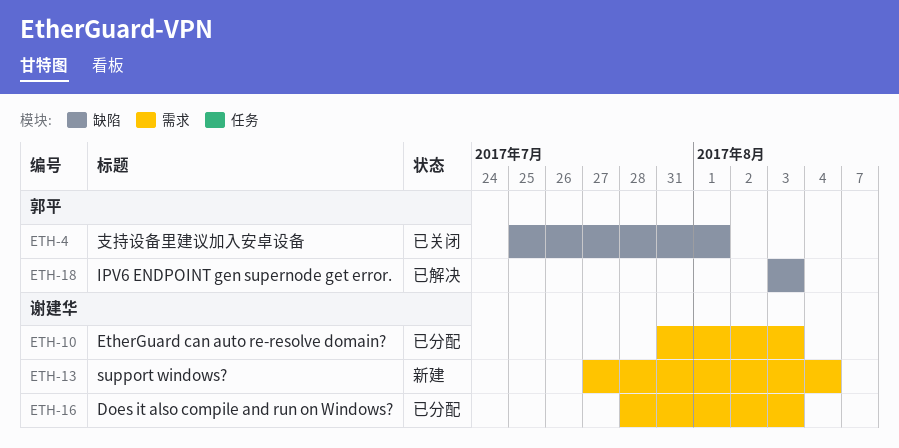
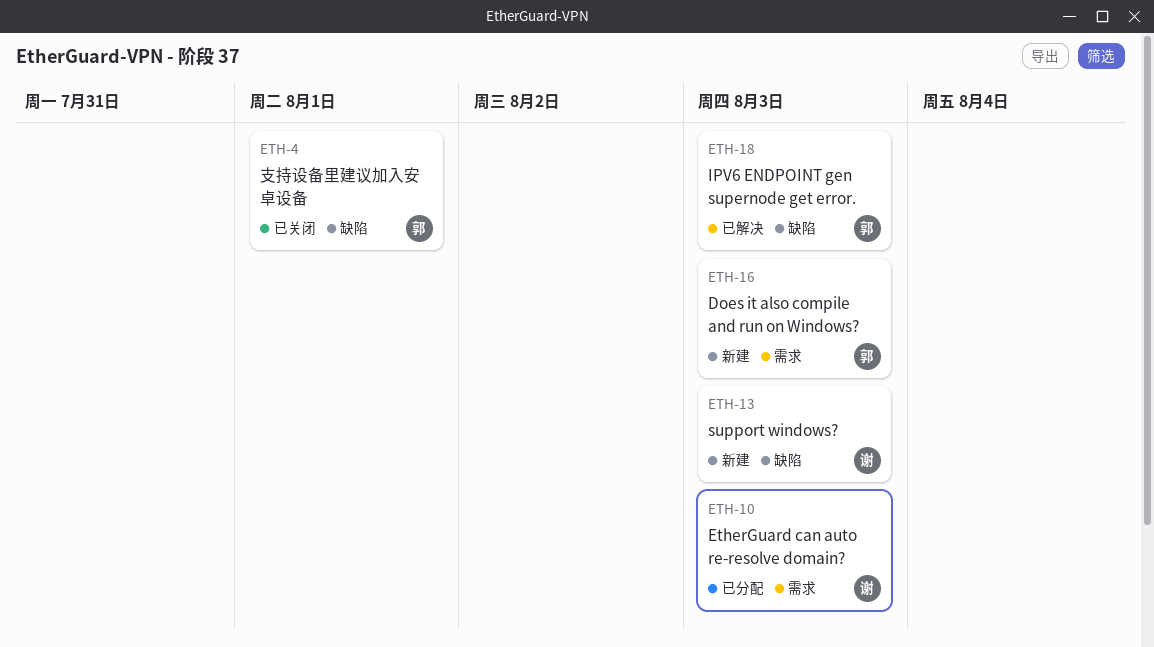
ETH-13, label: 需求 -> 缺陷
ETH-13, due: Aug 4 -> Aug 3
ETH-16, status: 已分配 -> 新建
ETH-16, owner: 谢建华 -> 郭平

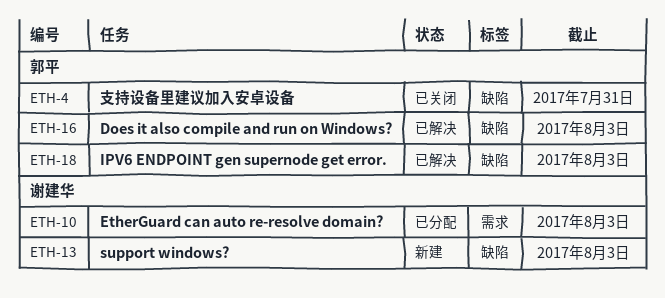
ETH-4, due: Aug 1 -> Jul 31
ETH-16, status: 新建 -> 已解决
ETH-16, label: 需求 -> 缺陷

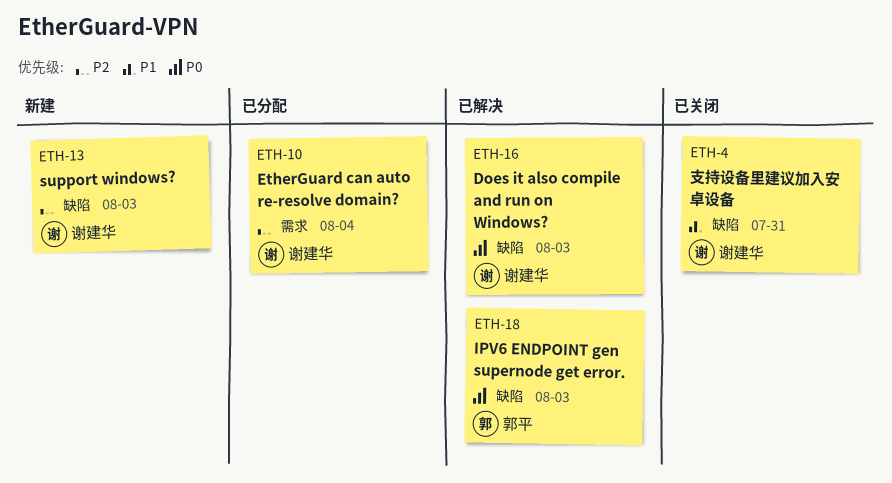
ETH-4, owner: 郭平 -> 谢建华
ETH-10, due: Aug 3 -> Aug 4
ETH-16, owner: 郭平 -> 谢建华

